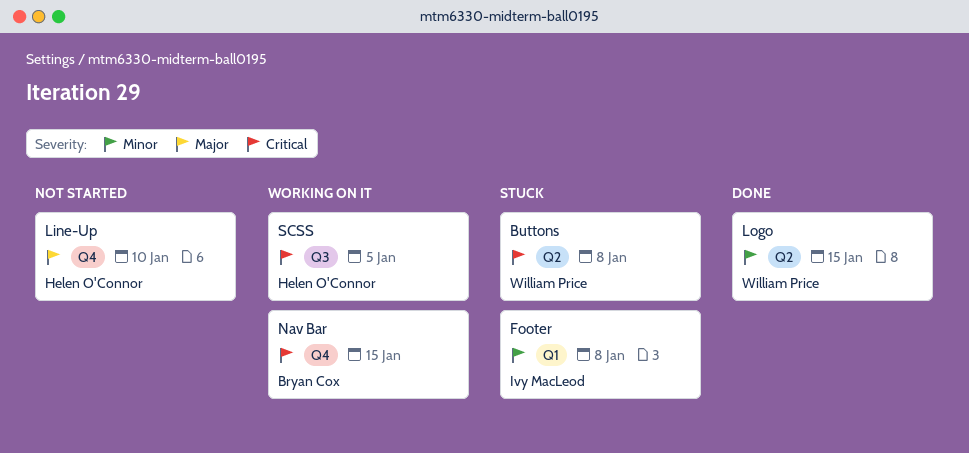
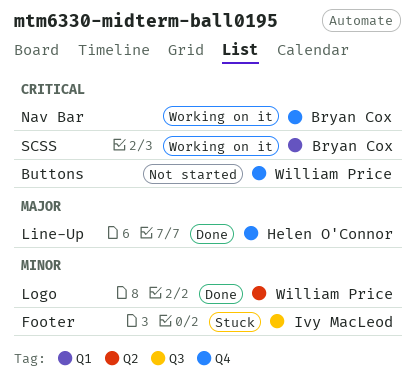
Buttons, status: Stuck -> Not started
Buttons, label: Q2 -> Q4
Footer, label: Q1 -> Q3
Line-Up, status: Not started -> Done
SCSS, owner: Helen O'Connor -> Bryan Cox
SCSS, label: Q3 -> Q1

